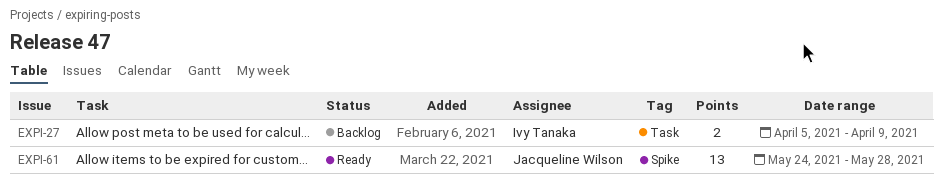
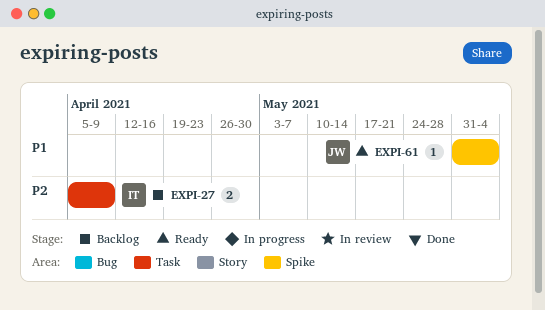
EXPI-61, estimate: 13 -> 1
EXPI-61, start: May 24 -> May 31
EXPI-61, due: May 28 -> Jun 4

